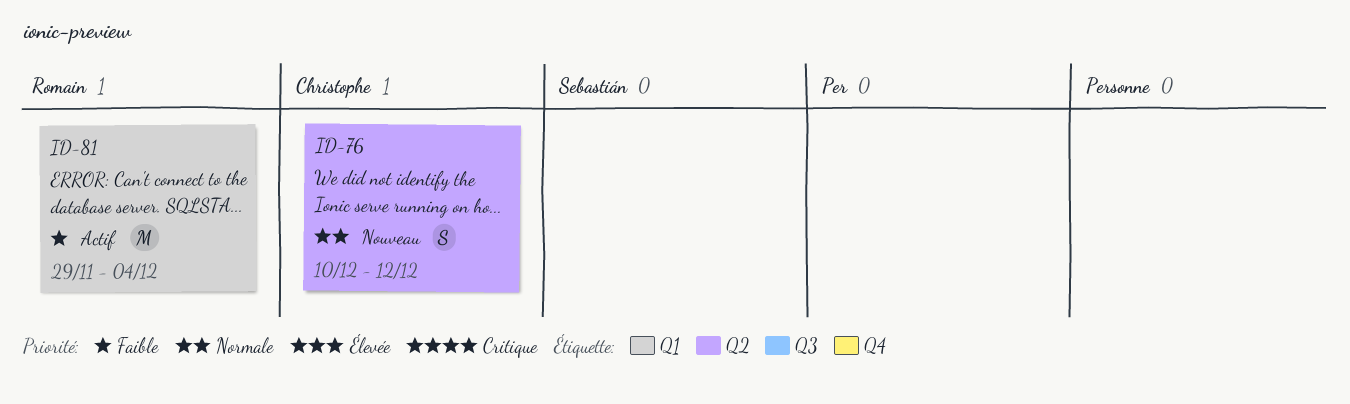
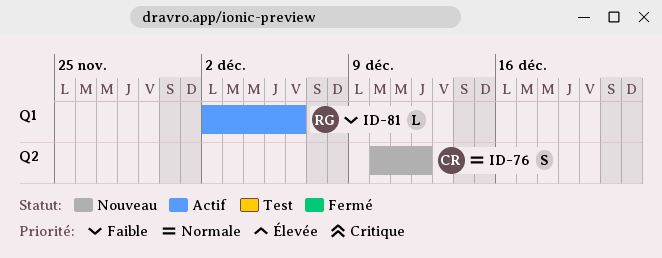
ID-81, estimate: M -> L
ID-81, start: Nov 29 -> Dec 2
ID-81, due: Dec 4 -> Dec 6

